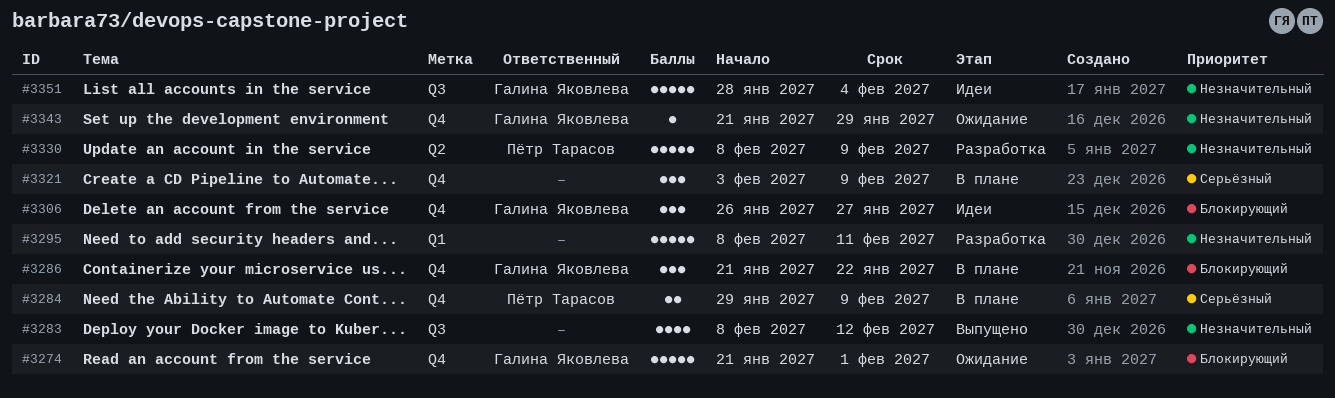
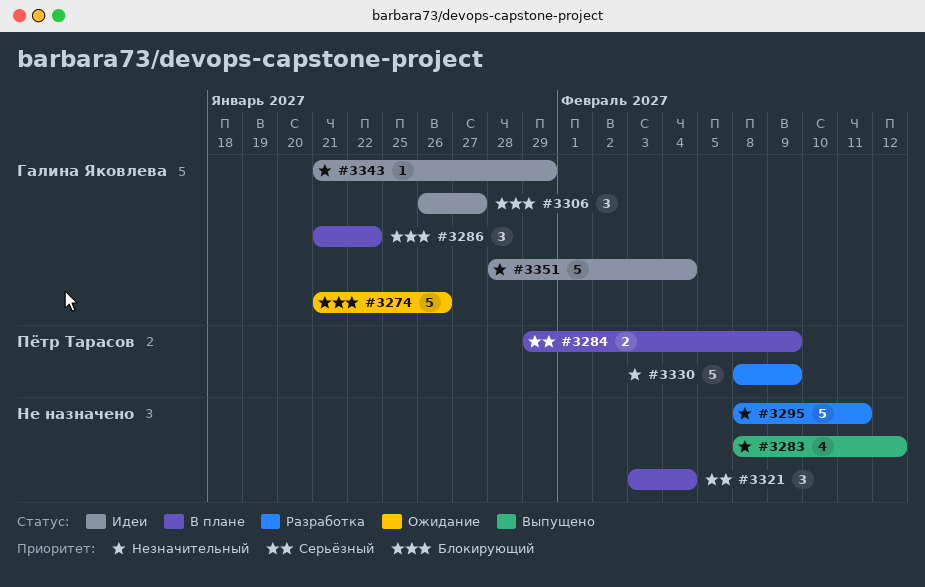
#3274, due: Feb 1 -> Jan 26
#3321, due: Feb 9 -> Feb 4
#3343, status: Ожидание -> Идеи

